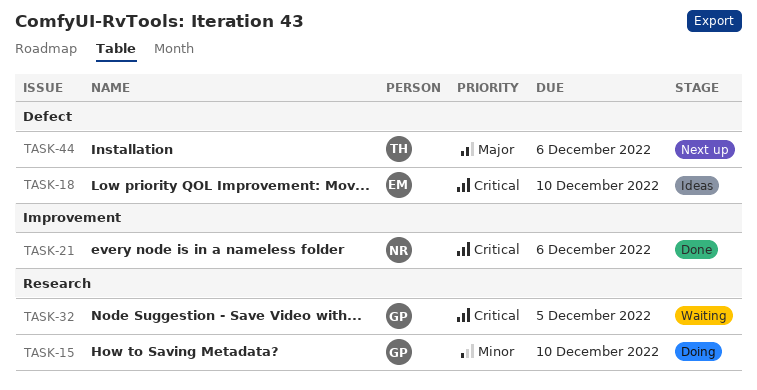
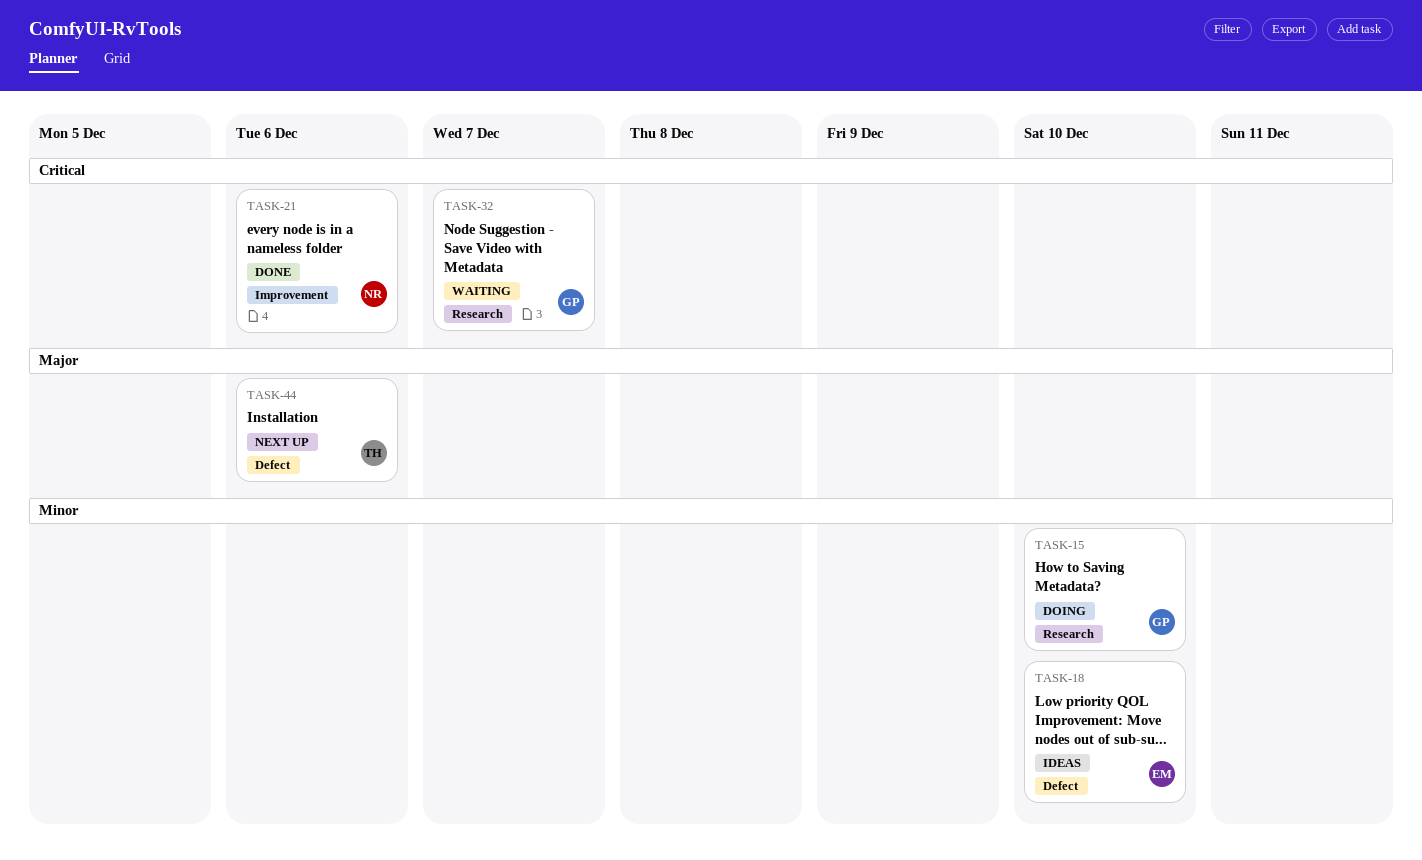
TASK-18, priority: Critical -> Minor
TASK-32, due: Dec 5 -> Dec 7

